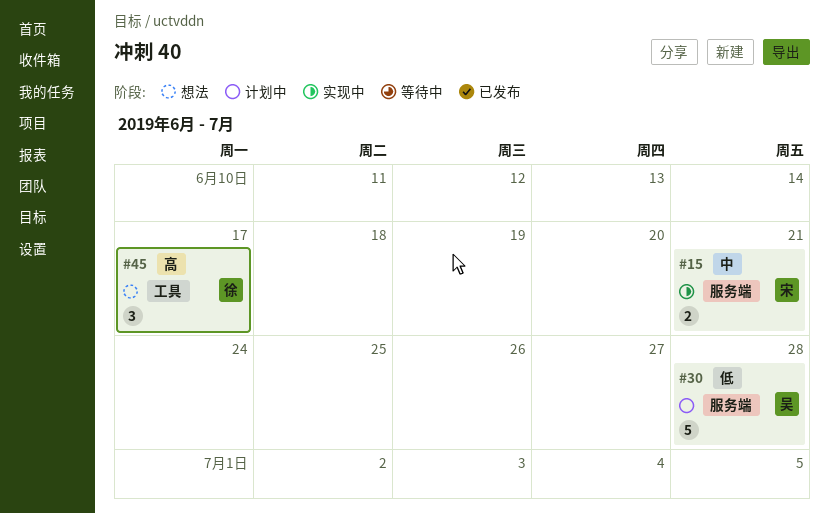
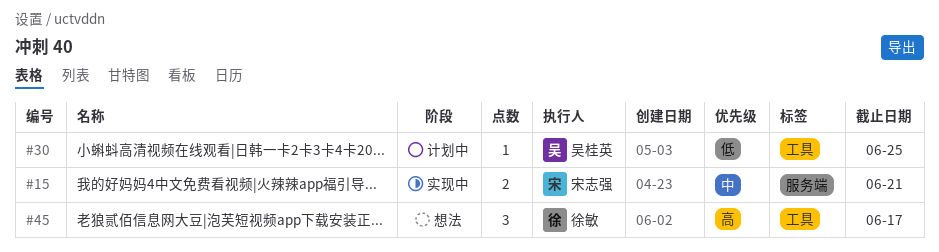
#30, label: 服务端 -> 工具
#30, estimate: 5 -> 1
#30, due: Jun 28 -> Jun 25

